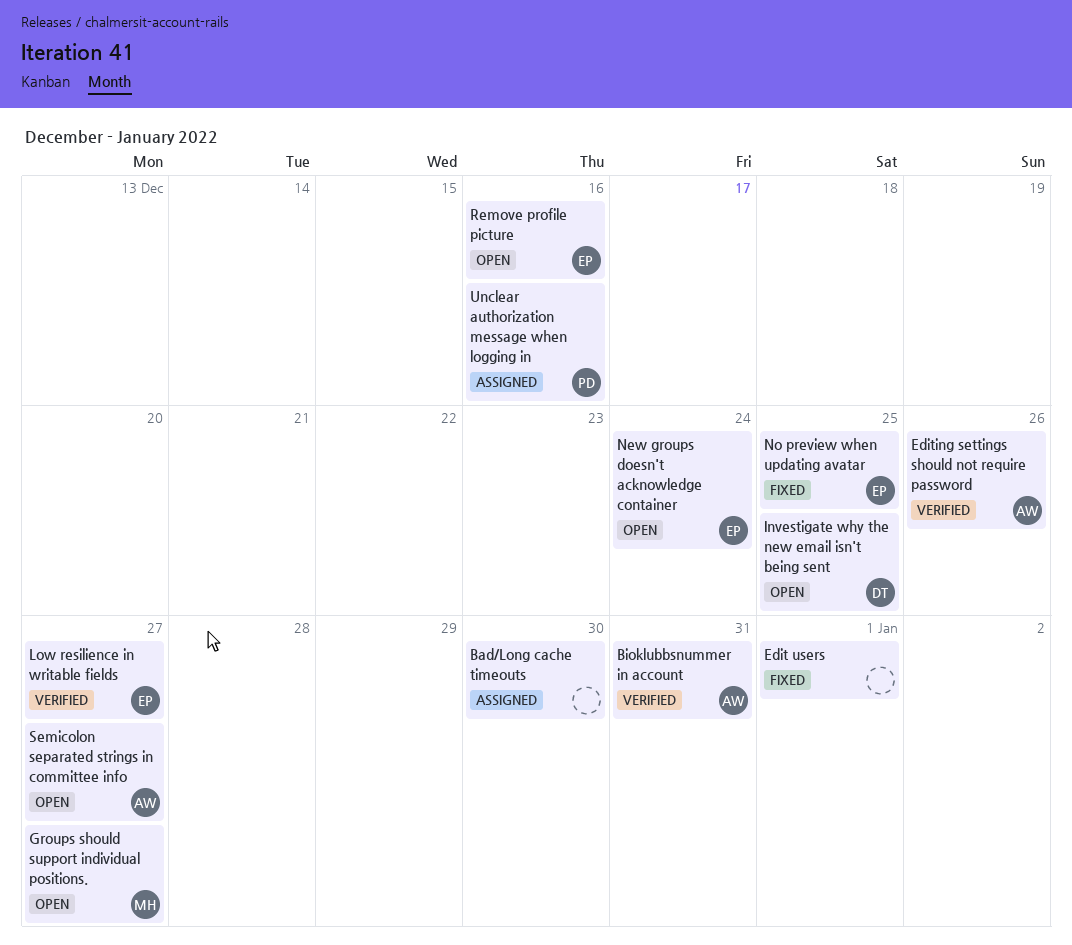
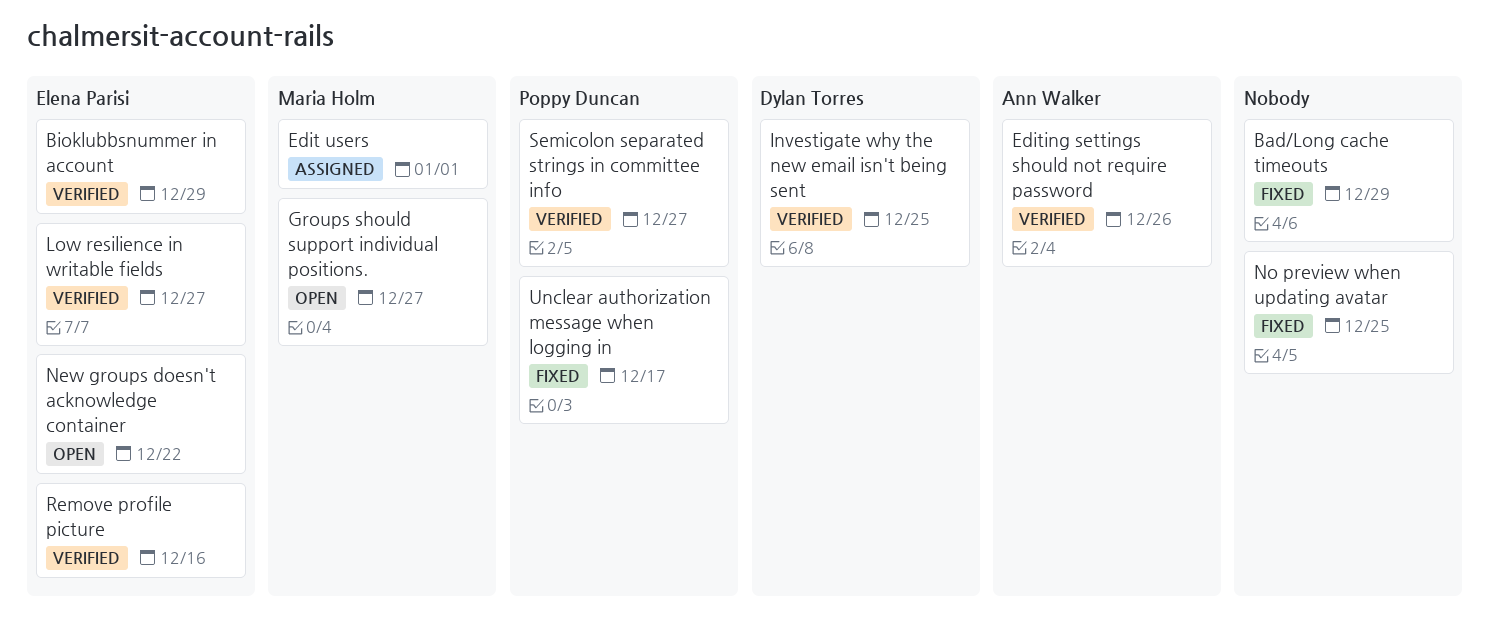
Bad/Long cache timeouts, status: Assigned -> Fixed
Bad/Long cache timeouts, due: Dec 30 -> Dec 29
Bioklubbsnummer in account, owner: Ann Walker -> Elena Parisi
Bioklubbsnummer in account, due: Dec 31 -> Dec 29
Edit users, status: Fixed -> Assigned
Edit users, owner: none -> Maria Holm
Investigate why the new email isn't being sent, status: Open -> Verified
New groups doesn't acknowledge container, due: Dec 24 -> Dec 22
No preview when updating avatar, owner: Elena Parisi -> none
Remove profile picture, status: Open -> Verified
Semicolon separated strings in committee info, status: Open -> Verified
Semicolon separated strings in committee info, owner: Ann Walker -> Poppy Duncan
Unclear authorization message when logging in, status: Assigned -> Fixed
Unclear authorization message when logging in, due: Dec 16 -> Dec 17

